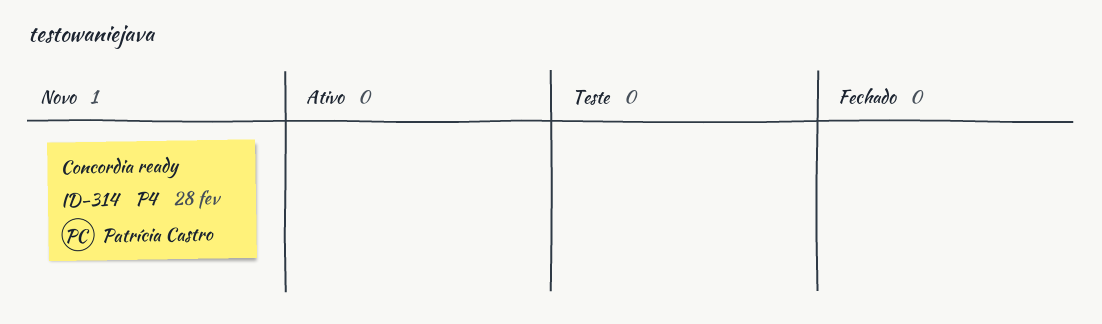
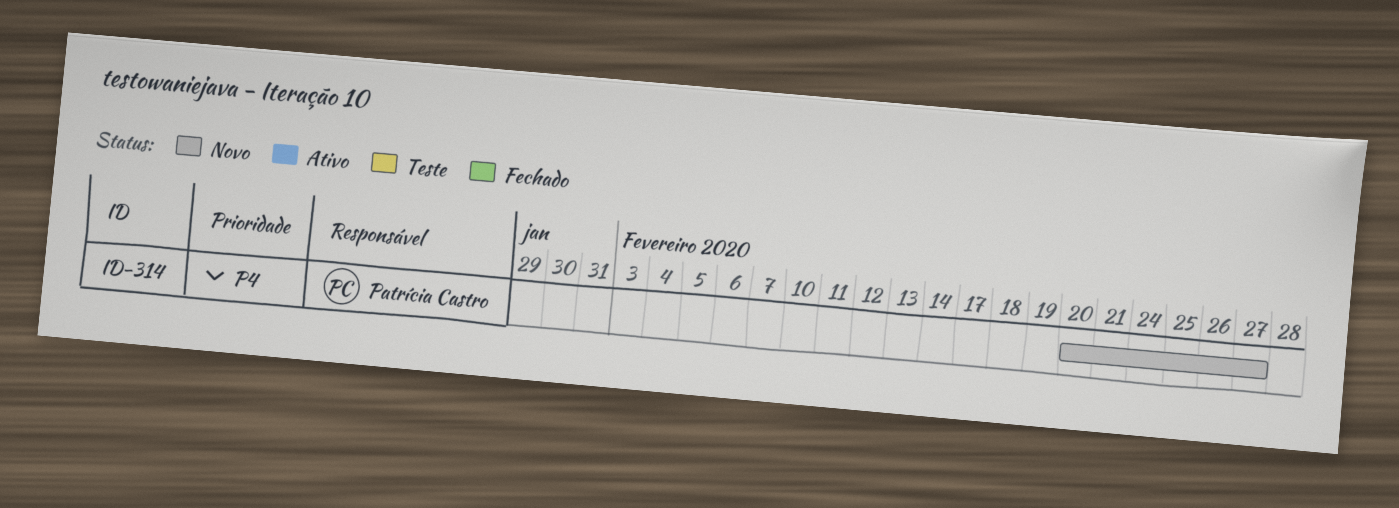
ID-314, due: Feb 28 -> Feb 27

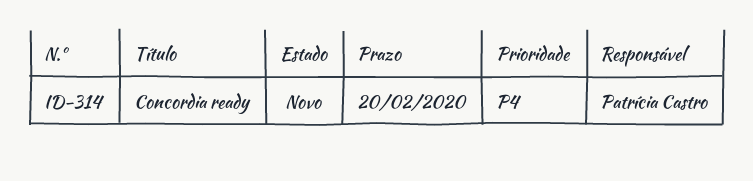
ID-314, due: Feb 27 -> Feb 20

